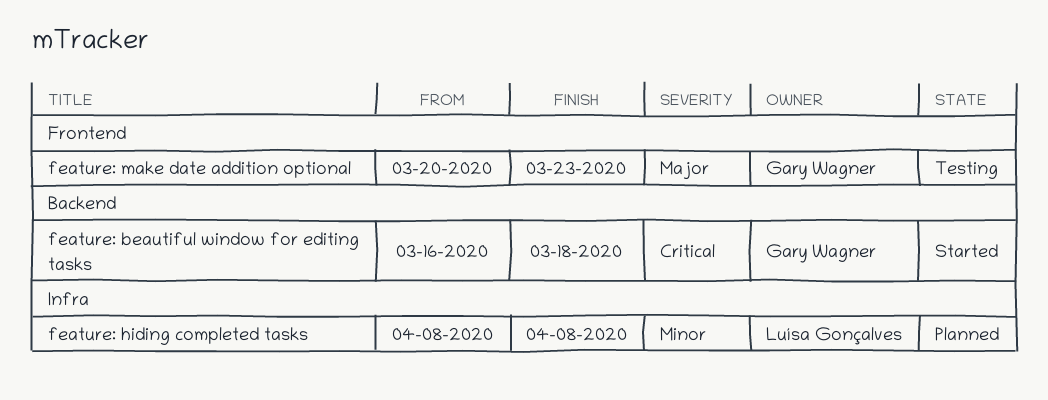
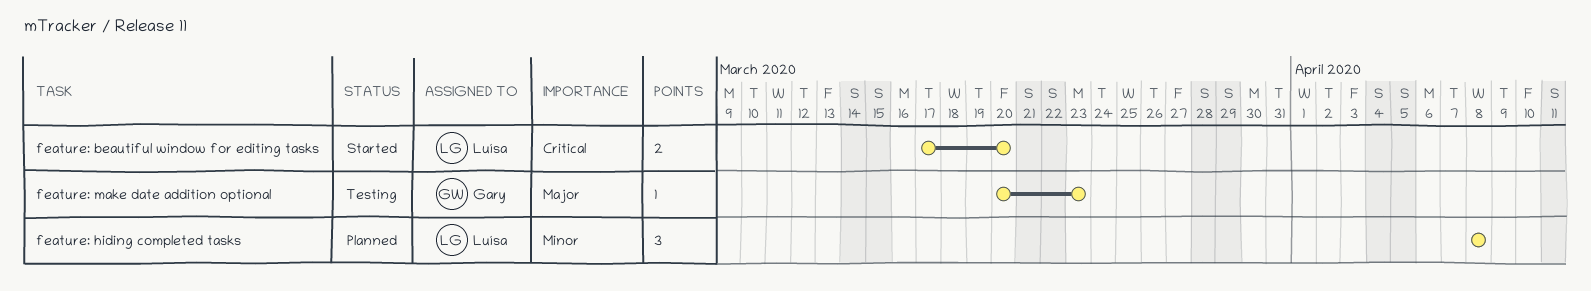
feature: beautiful window for editing tasks, owner: Gary Wagner -> Luísa Gonçalves
feature: beautiful window for editing tasks, start: Mar 16 -> Mar 17
feature: beautiful window for editing tasks, due: Mar 18 -> Mar 20

